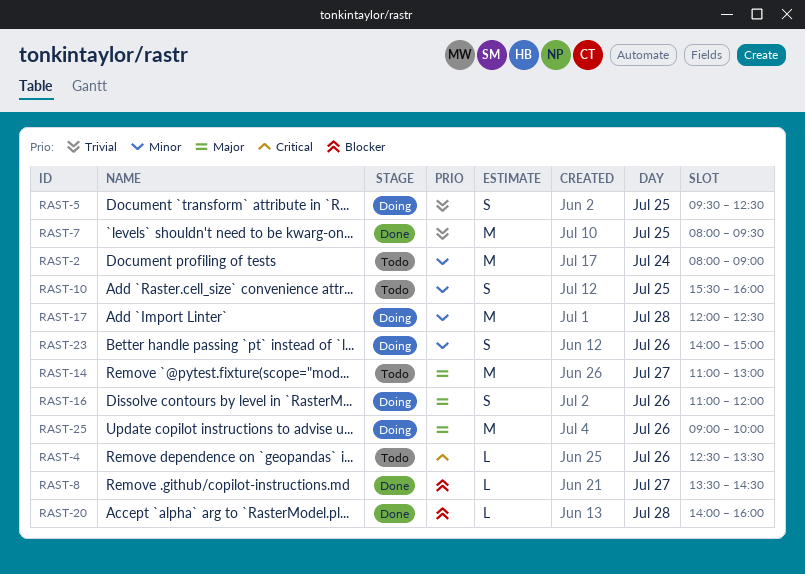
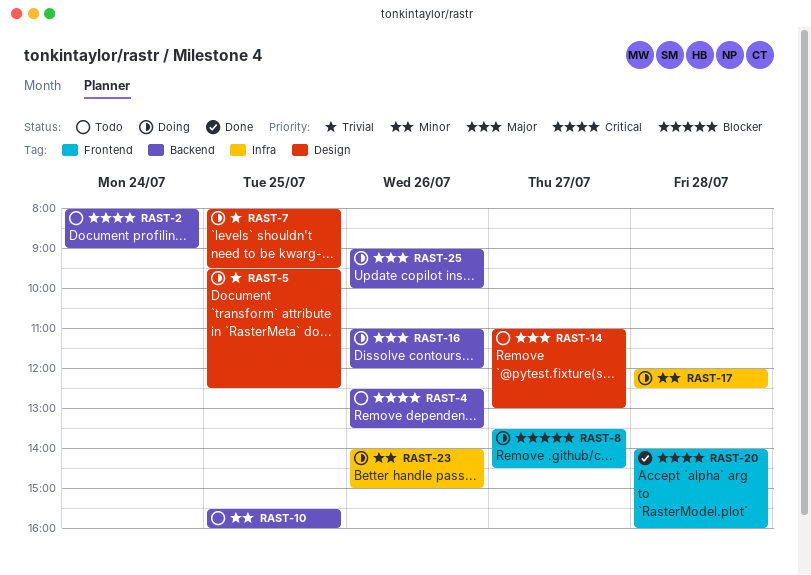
RAST-2, priority: Minor -> Critical
RAST-7, status: Done -> Doing
RAST-8, status: Done -> Doing
RAST-20, priority: Blocker -> Critical

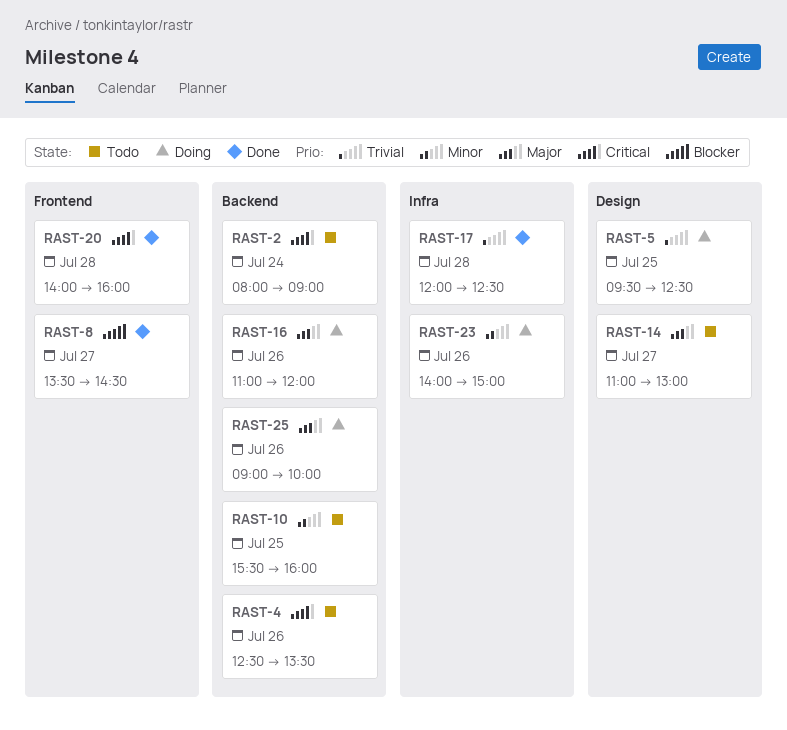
RAST-7: present -> none
RAST-8, status: Doing -> Done
RAST-17, status: Doing -> Done
RAST-17, priority: Minor -> Trivial

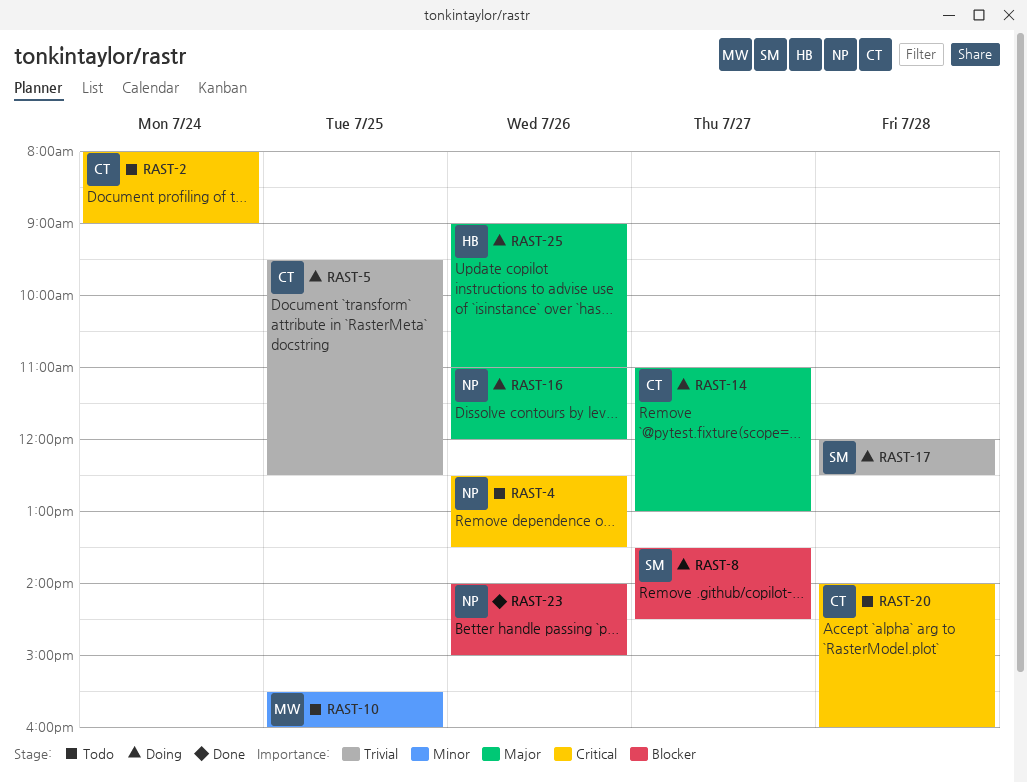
RAST-8, status: Done -> Doing
RAST-14, status: Todo -> Doing
RAST-17, status: Done -> Doing
RAST-20, status: Done -> Todo
RAST-23, status: Doing -> Done
RAST-23, priority: Minor -> Blocker
RAST-25, ends: 10:00 -> 11:00

